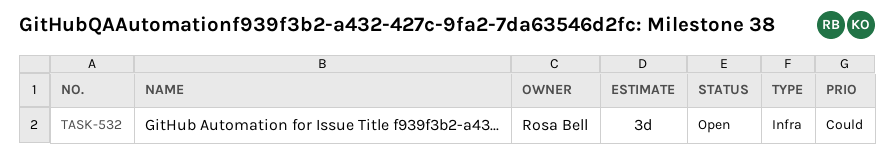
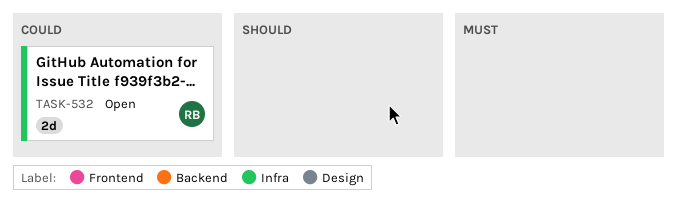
TASK-532, estimate: 3d -> 2d

